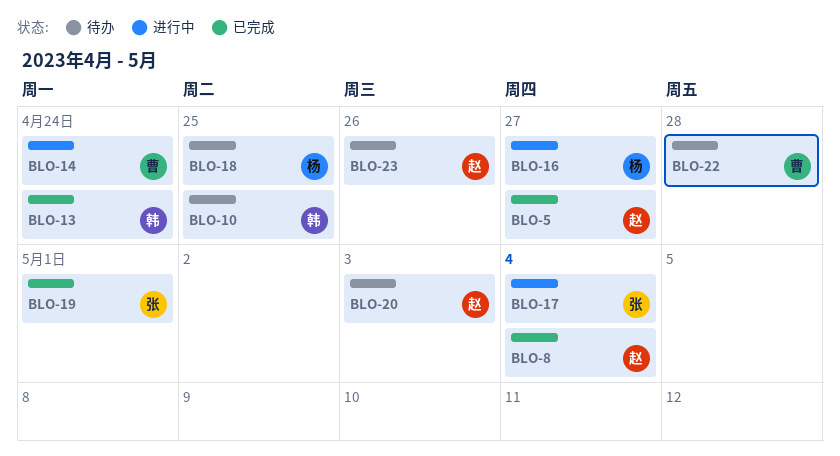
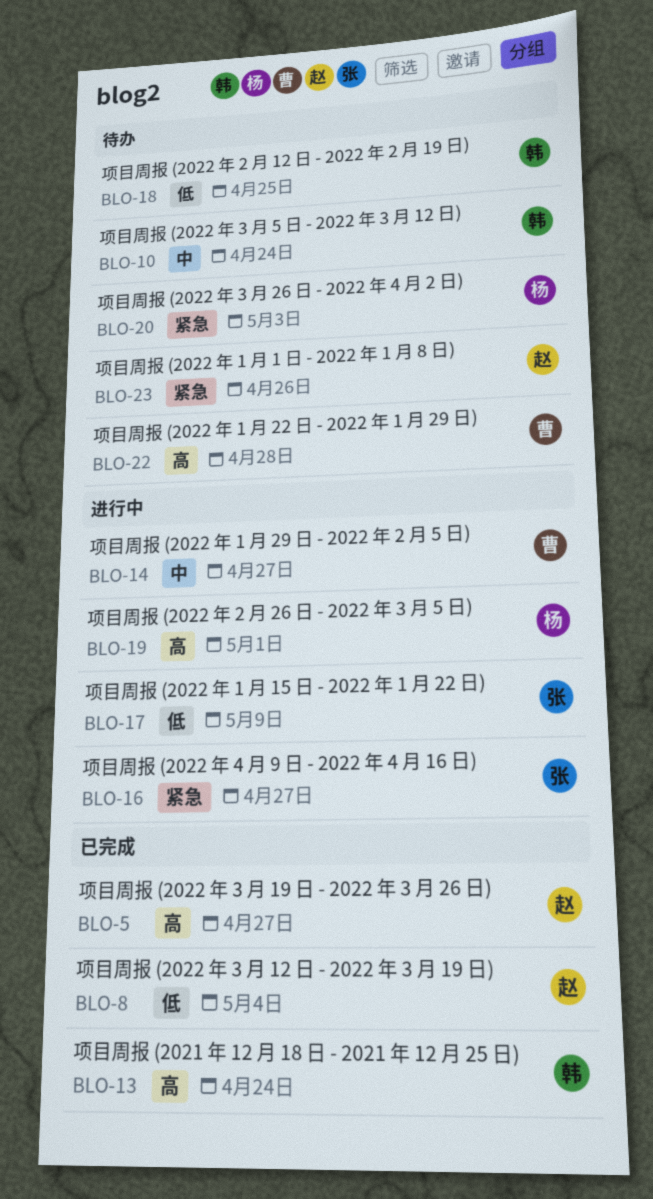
BLO-10, due: Apr 25 -> Apr 24
BLO-14, due: Apr 24 -> Apr 27
BLO-16, owner: 杨 -> 张
BLO-17, due: May 4 -> May 9
BLO-18, owner: 杨 -> 韩
BLO-19, status: 已完成 -> 进行中
BLO-19, owner: 张 -> 杨
BLO-20, owner: 赵 -> 杨

